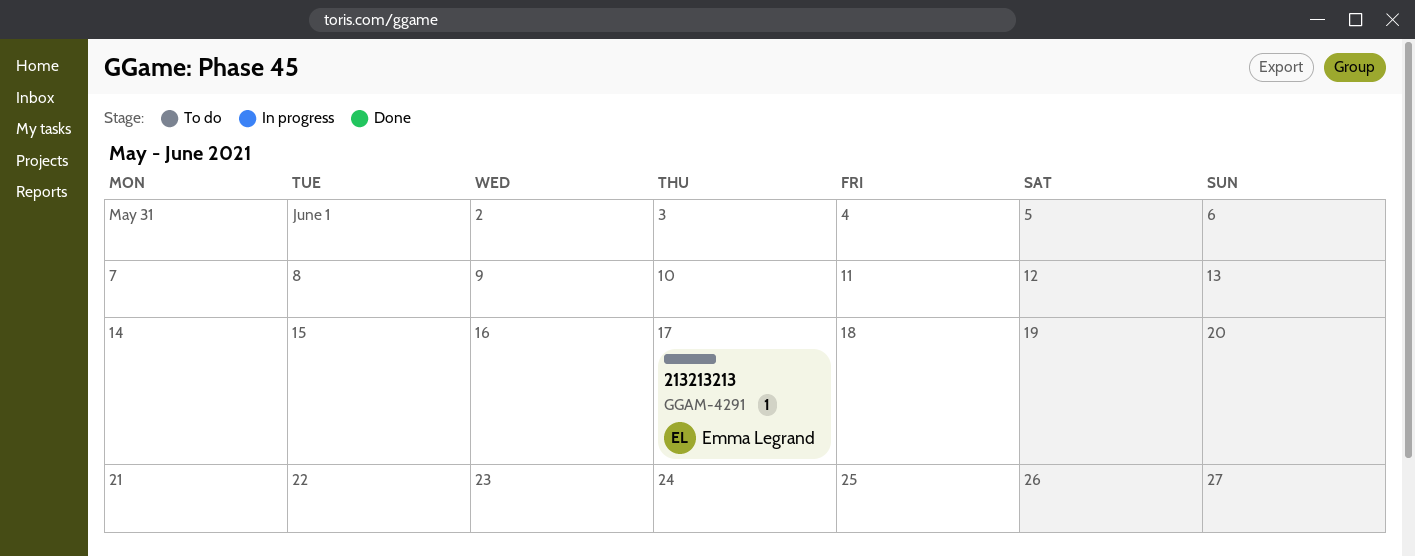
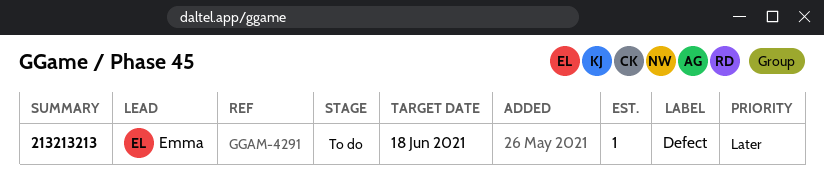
GGAM-4291, due: Jun 17 -> Jun 18

